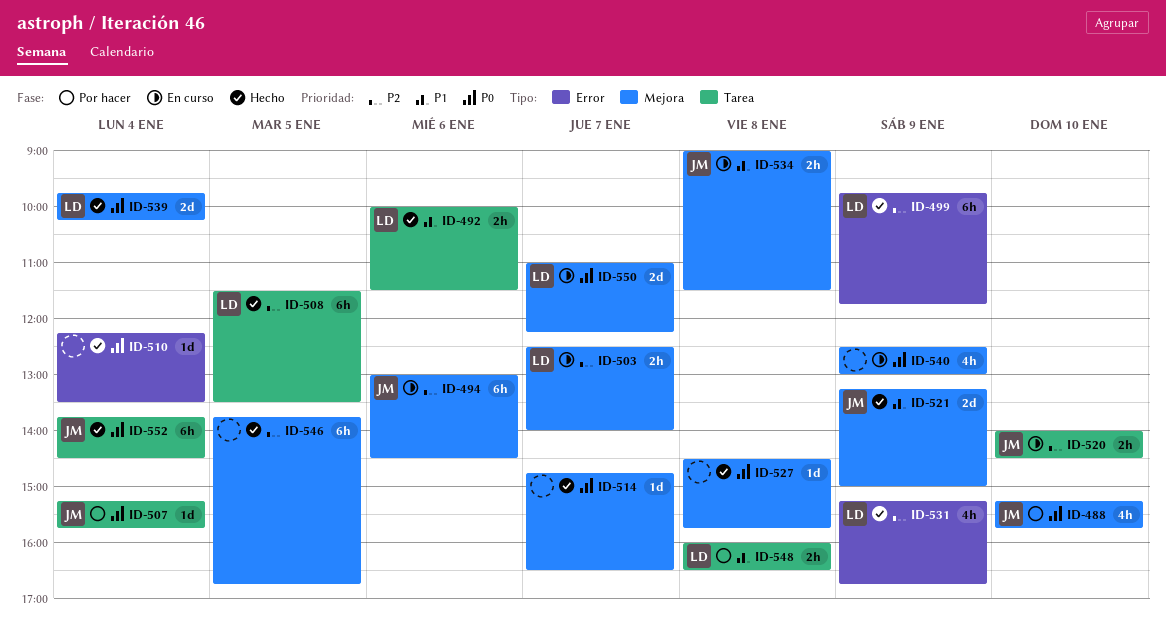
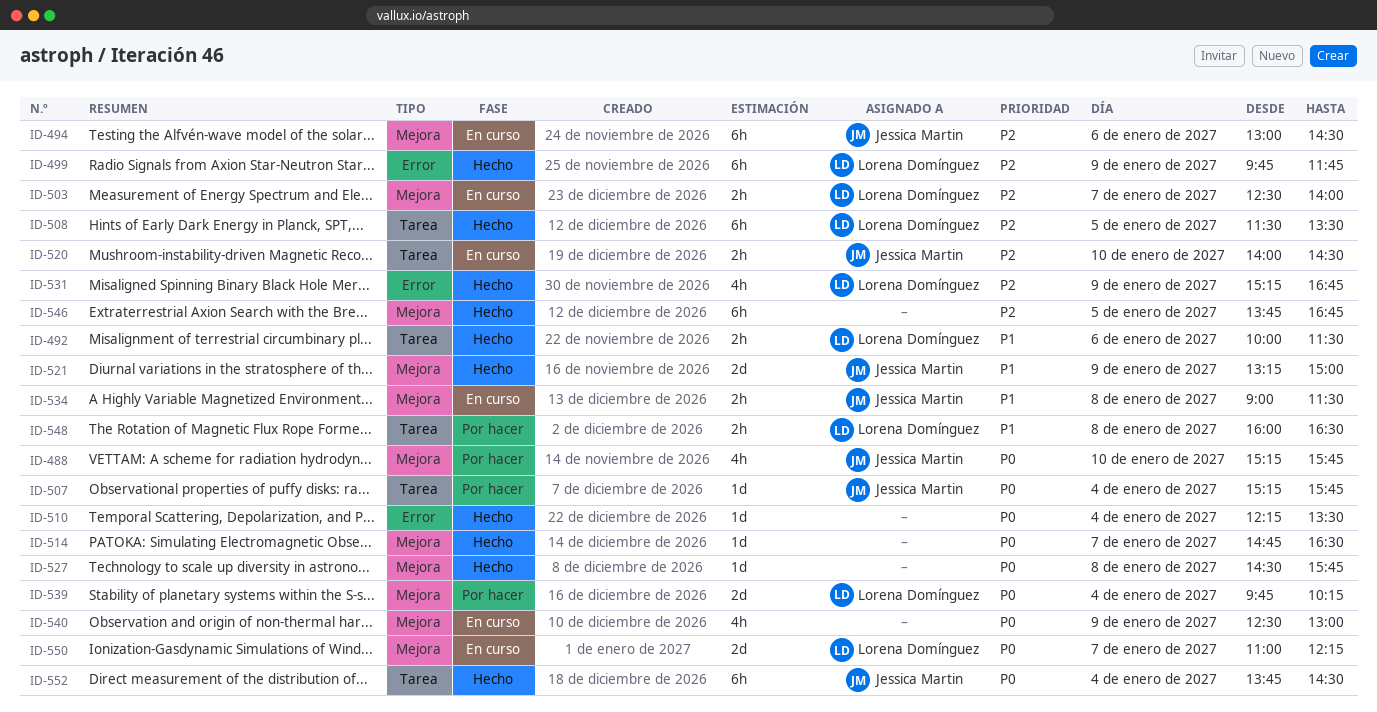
ID-539, status: Hecho -> Por hacer

